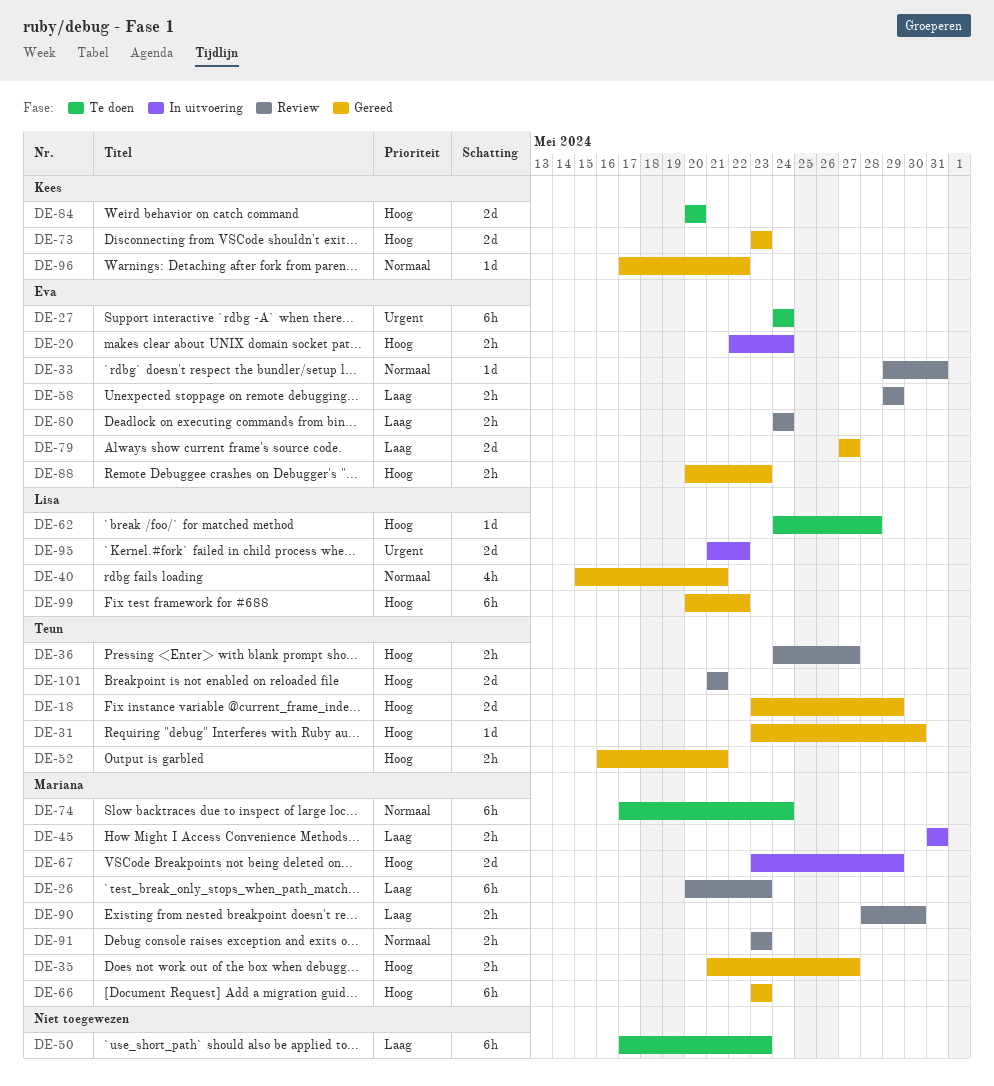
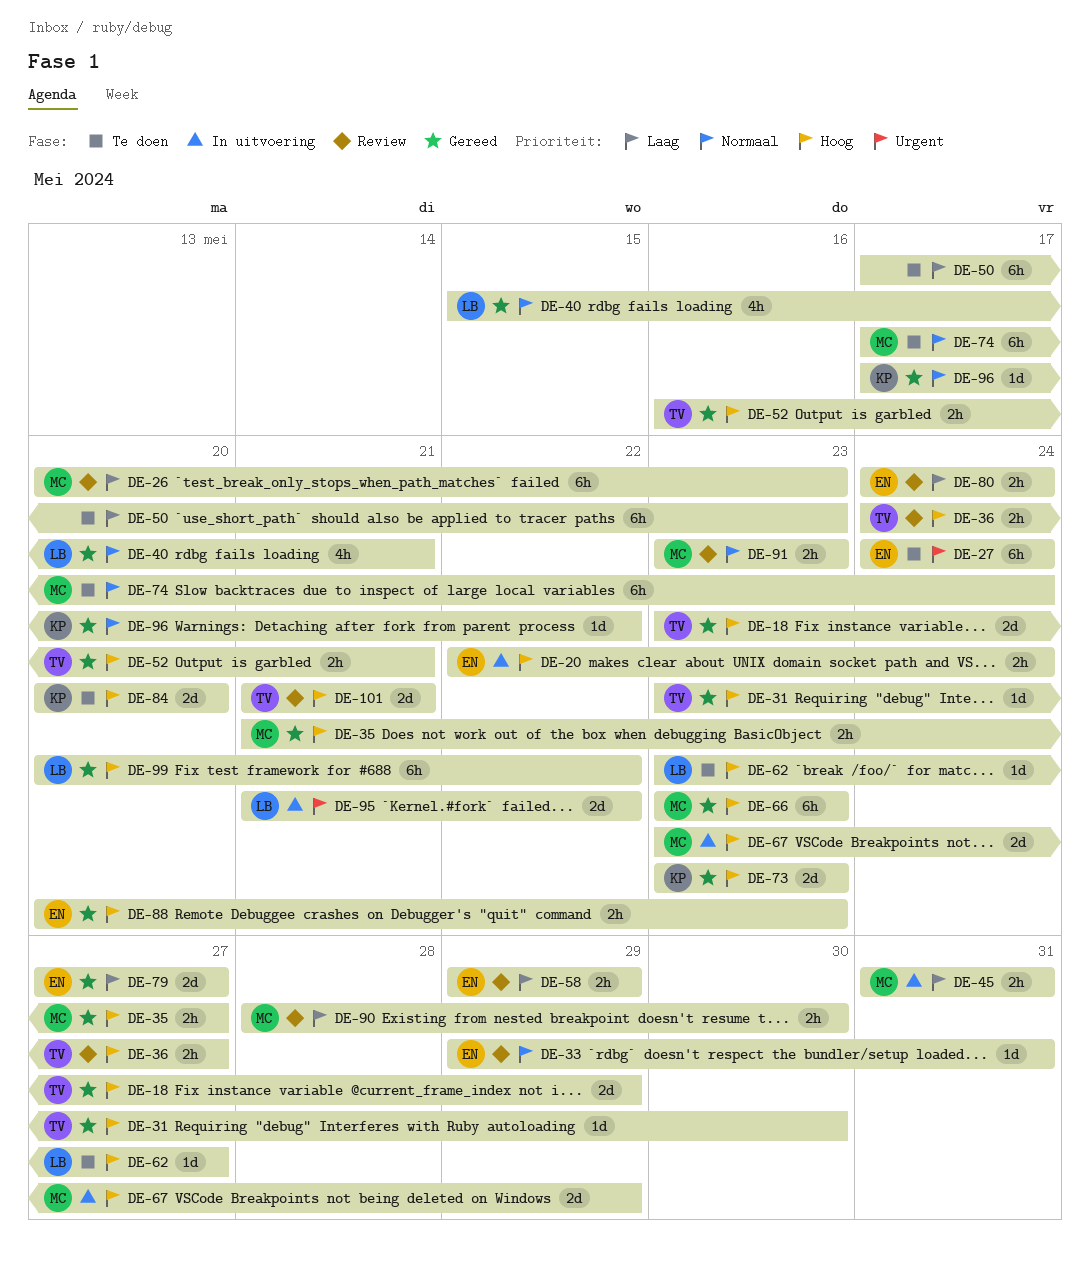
DE-62, start: May 24 -> May 23
DE-62, due: May 28 -> May 27

